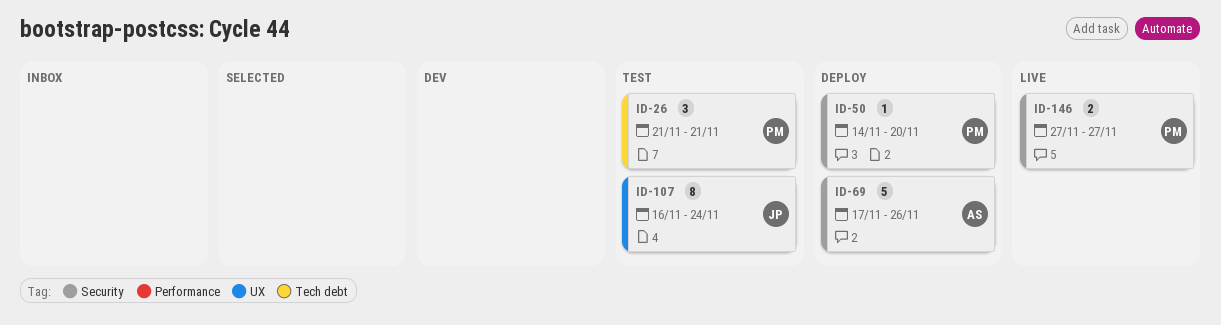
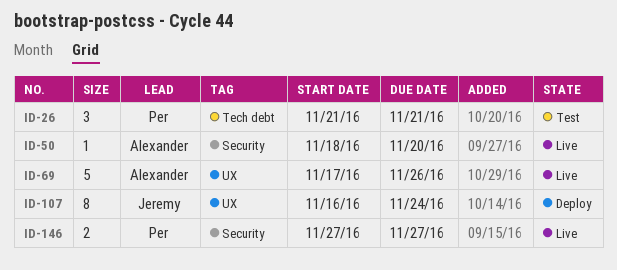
ID-50, status: Deploy -> Live
ID-50, owner: Per -> Alexander
ID-50, start: Nov 14 -> Nov 18
ID-69, status: Deploy -> Live
ID-69, label: Security -> UX
ID-107, status: Test -> Deploy

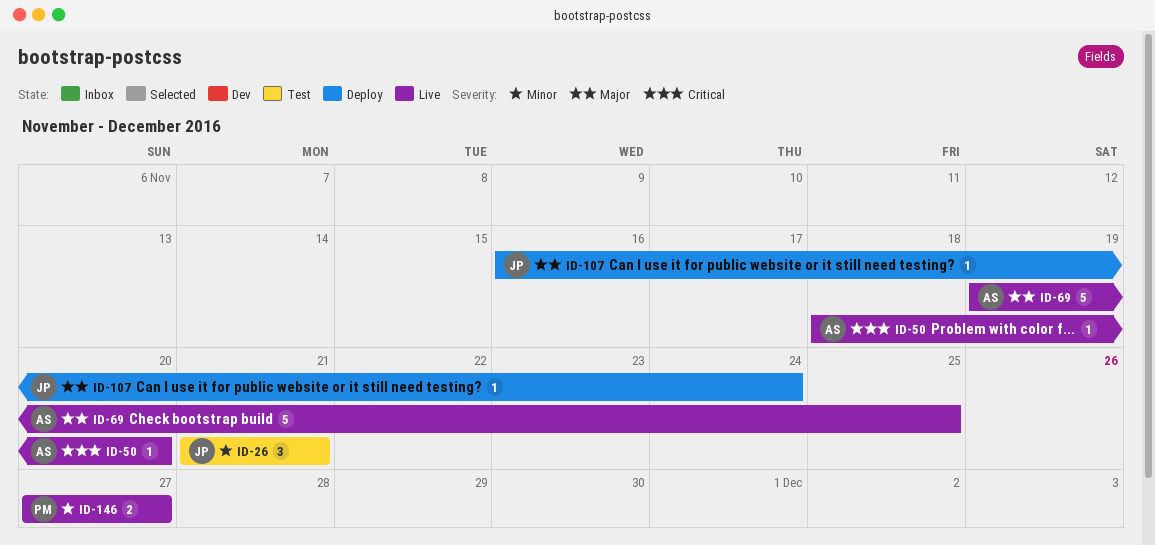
ID-26, owner: Per -> Jeremy
ID-69, start: Nov 17 -> Nov 19
ID-69, due: Nov 26 -> Nov 25
ID-107, estimate: 8 -> 1

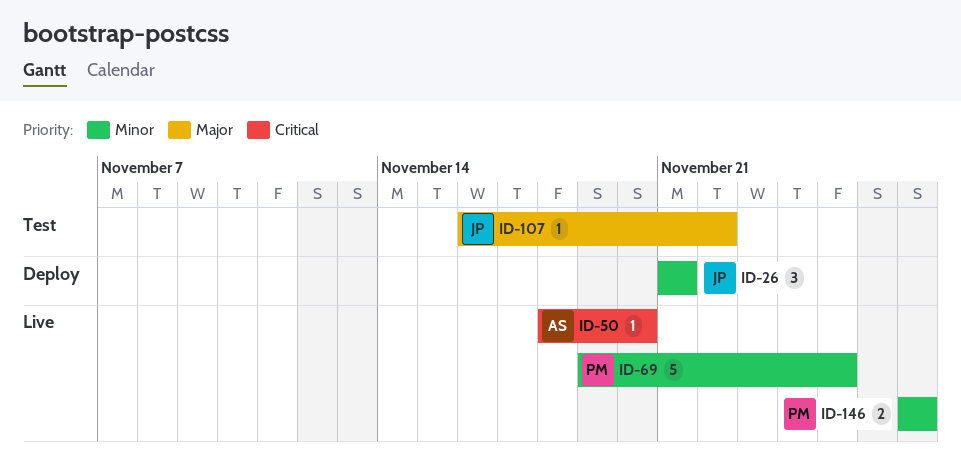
ID-26, status: Test -> Deploy
ID-69, owner: AS -> PM
ID-69, priority: Major -> Minor
ID-107, status: Deploy -> Test
ID-107, due: Nov 24 -> Nov 22

